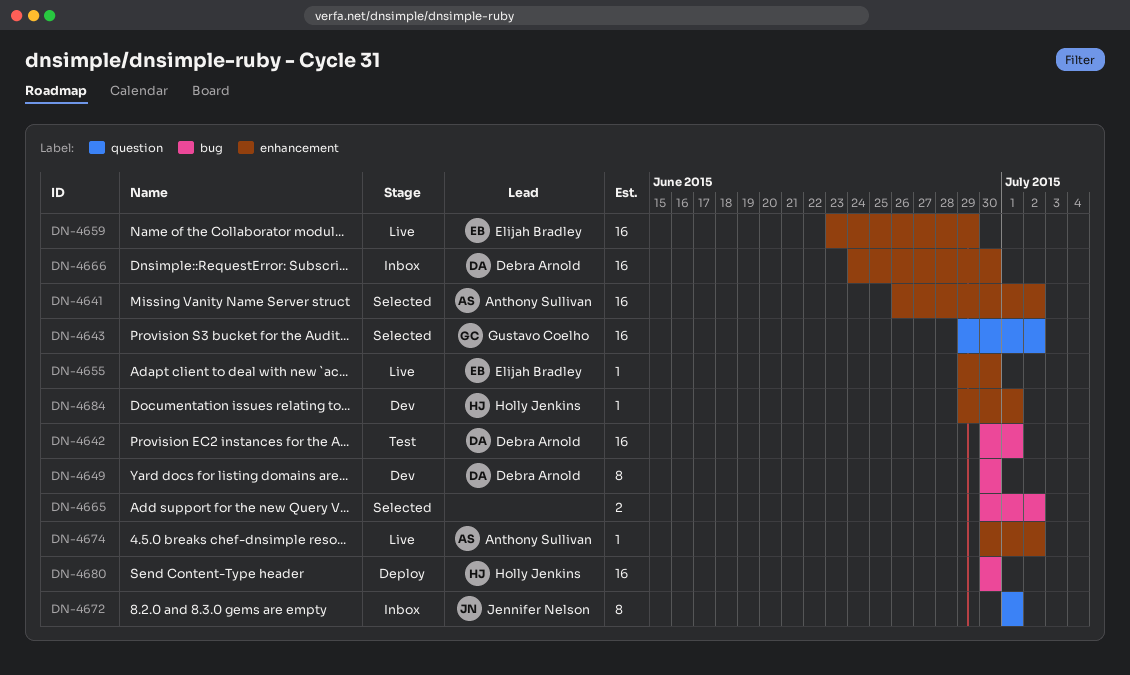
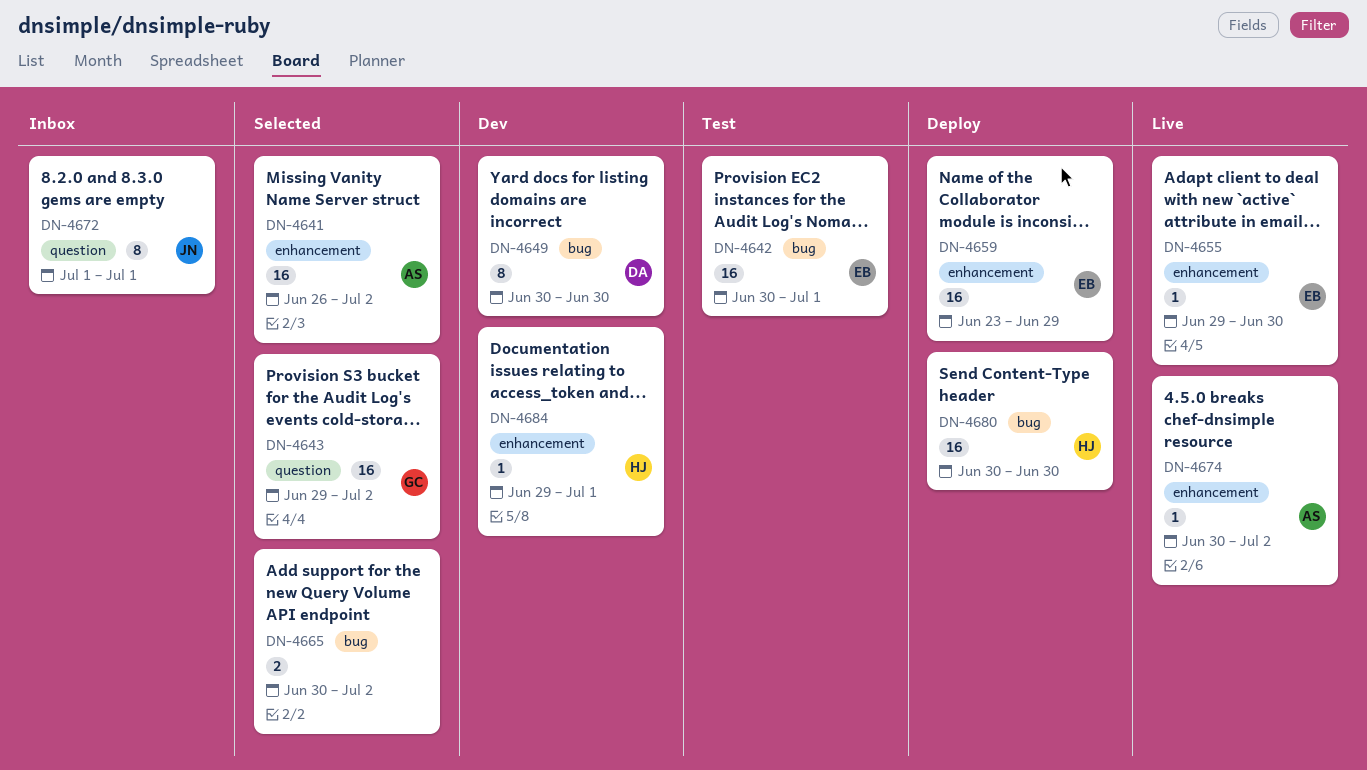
DN-4642, owner: Debra Arnold -> Elijah Bradley
DN-4659, status: Live -> Deploy
DN-4666: present -> none

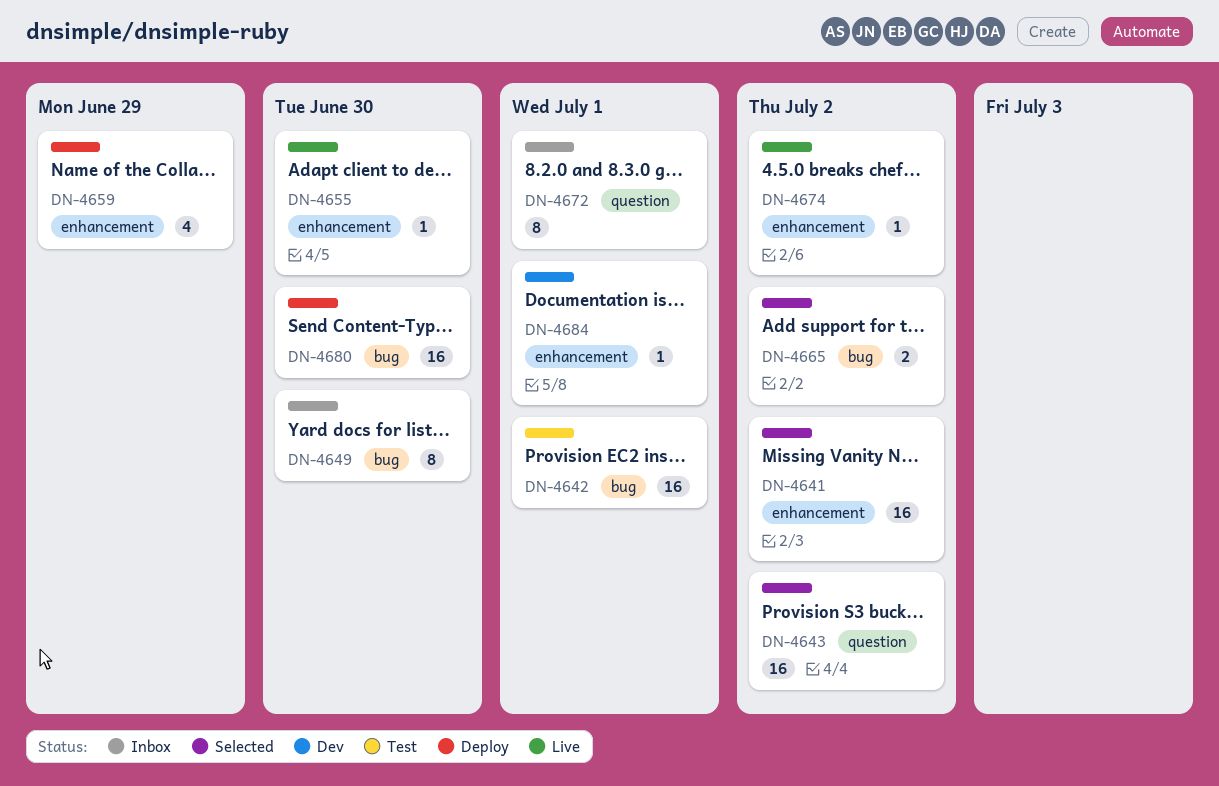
DN-4649, status: Dev -> Inbox
DN-4659, estimate: 16 -> 4

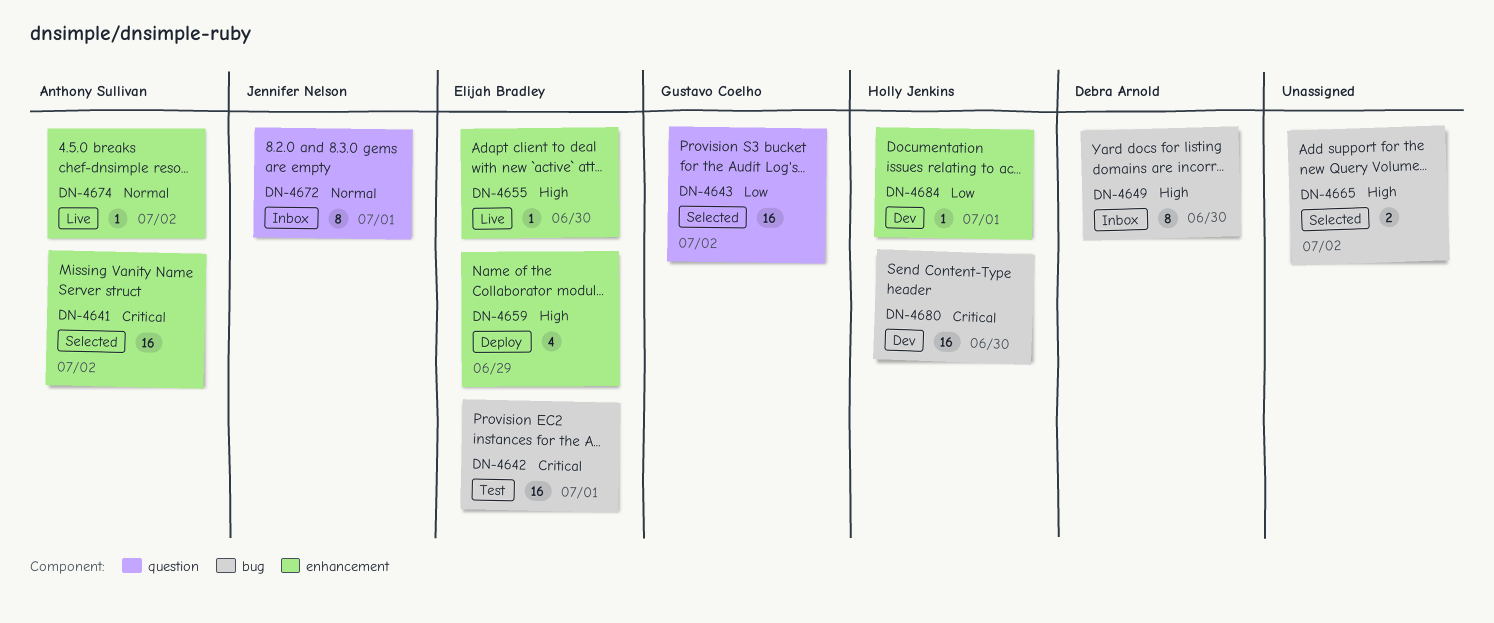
DN-4680, status: Deploy -> Dev

